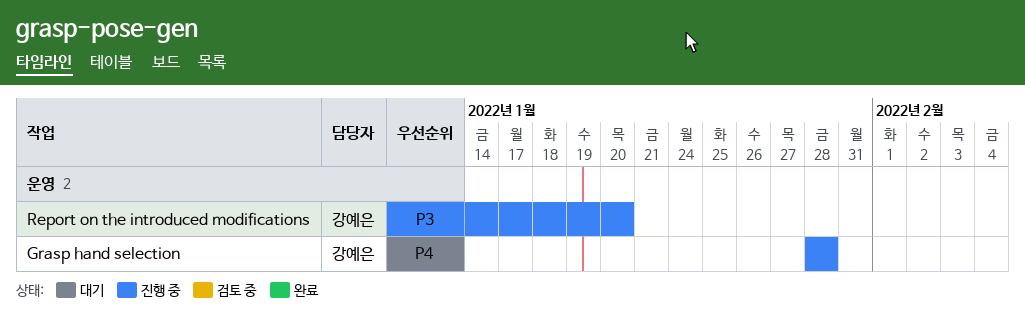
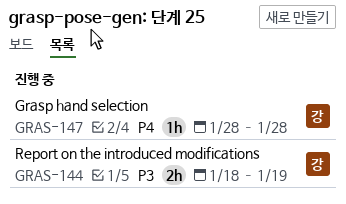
Report on the introduced modifications, start: Jan 14 -> Jan 18
Report on the introduced modifications, due: Jan 20 -> Jan 19

